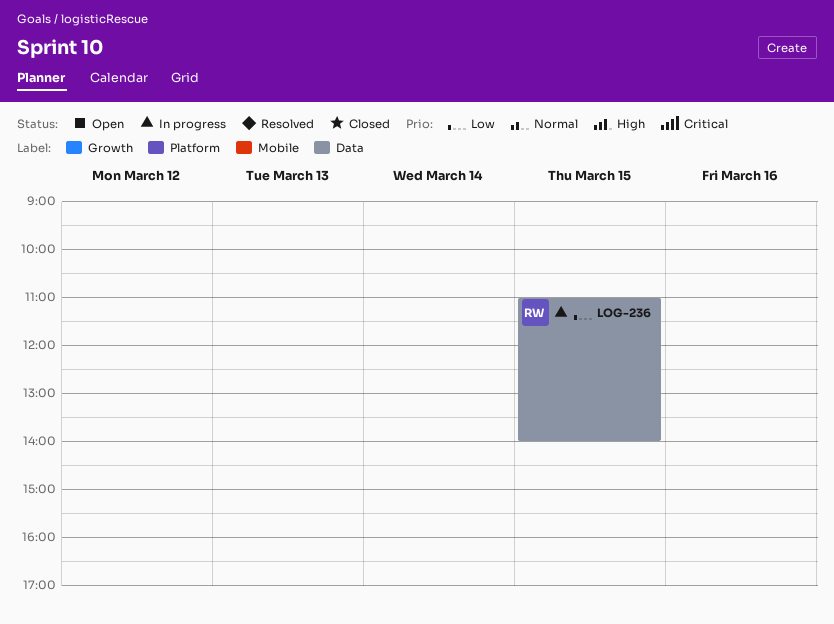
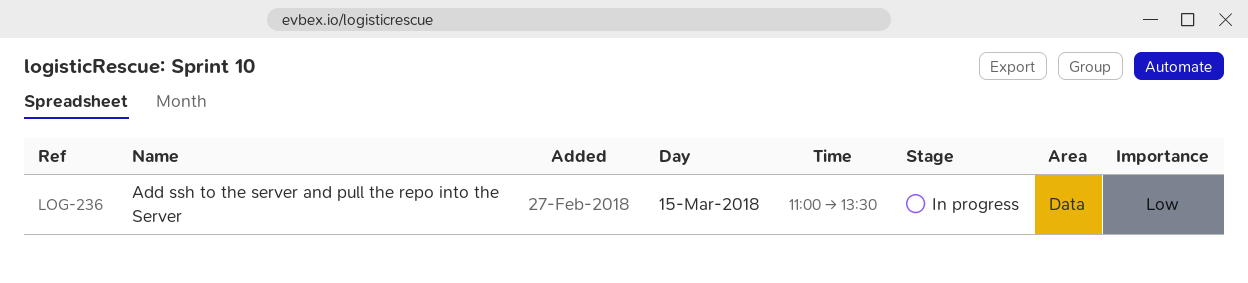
LOG-236, ends: 14:00 -> 13:30

